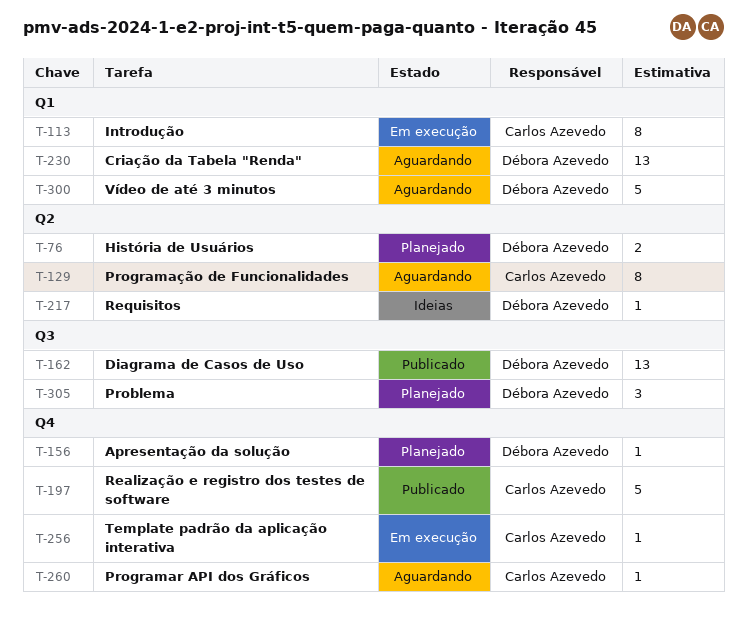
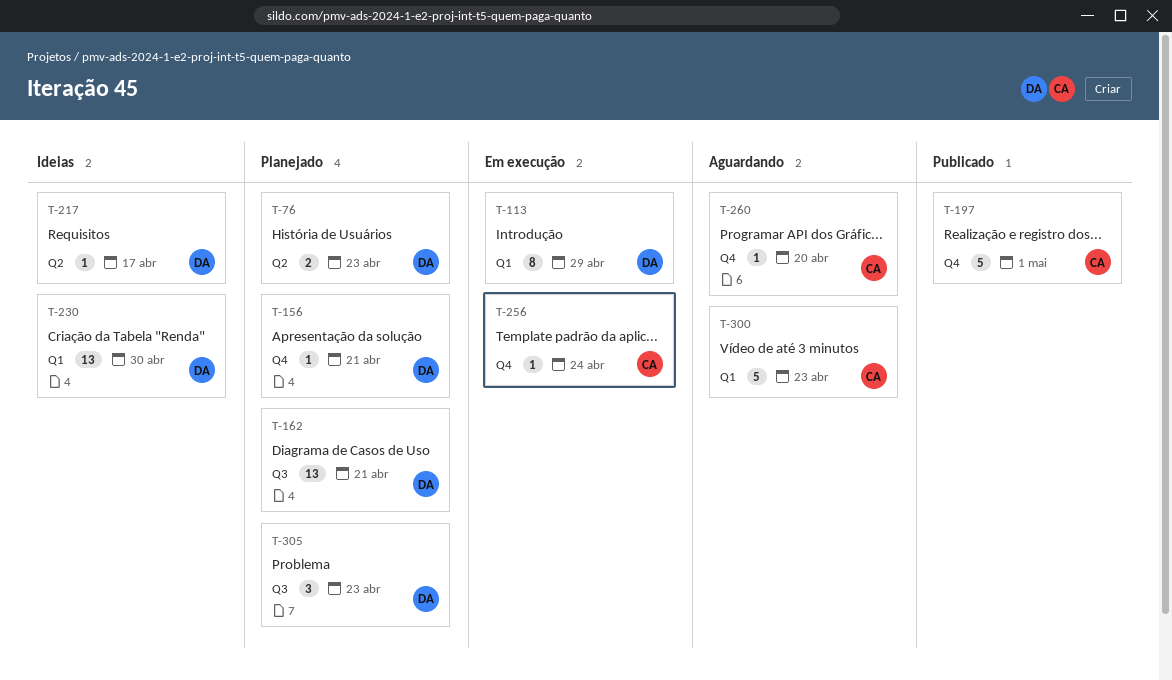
T-113, owner: Carlos Azevedo -> Débora Azevedo
T-129: present -> none
T-162, status: Publicado -> Planejado
T-230, status: Aguardando -> Ideias
T-300, owner: Débora Azevedo -> Carlos Azevedo

